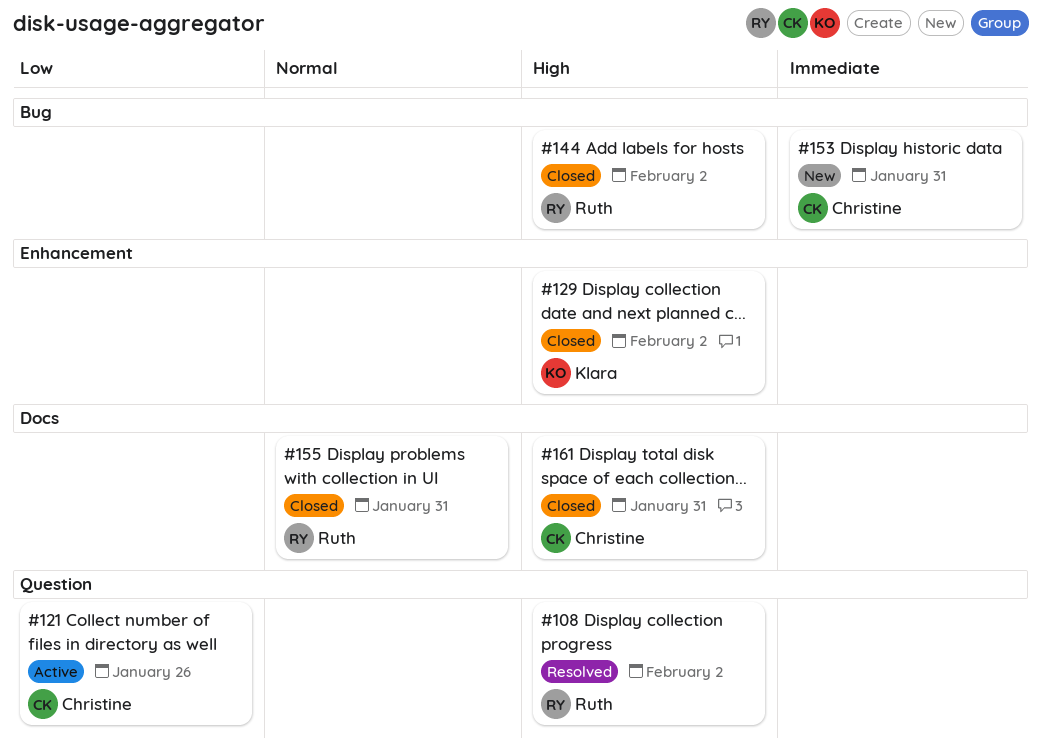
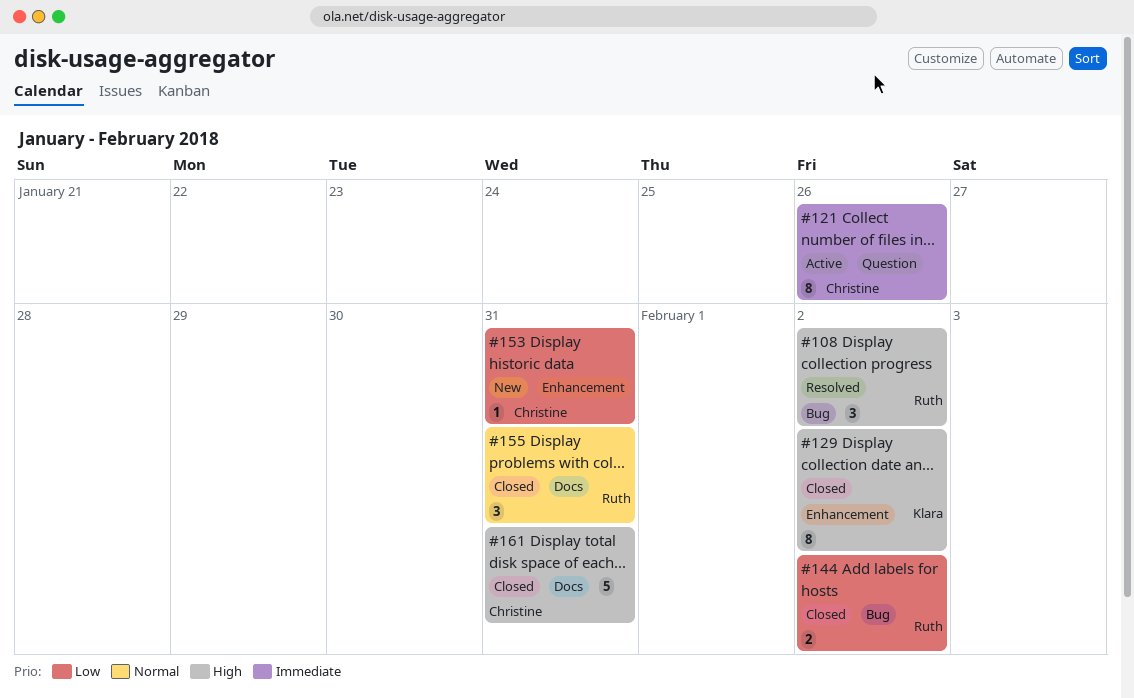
#108, label: Question -> Bug
#121, priority: Low -> Immediate
#144, priority: High -> Low
#153, priority: Immediate -> Low
#153, label: Bug -> Enhancement

